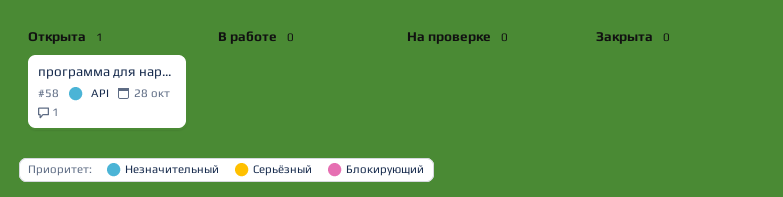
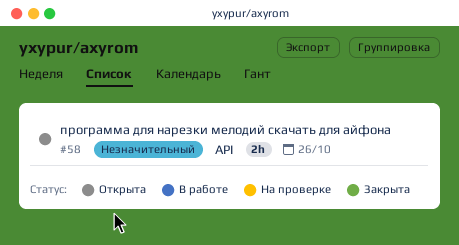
#58, due: Oct 28 -> Oct 26

